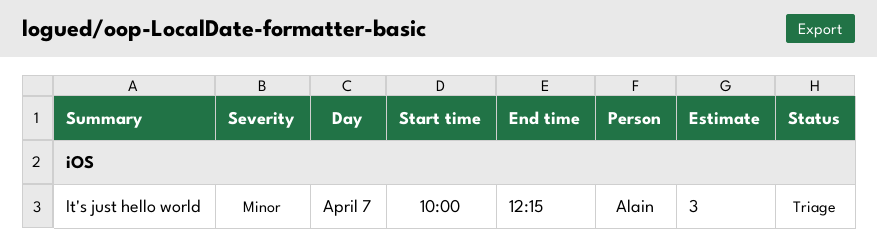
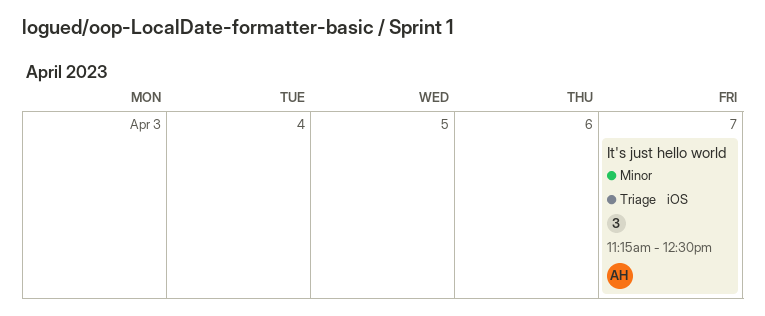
It's just hello world, begins: 10:00 -> 11:15
It's just hello world, ends: 12:15 -> 12:30

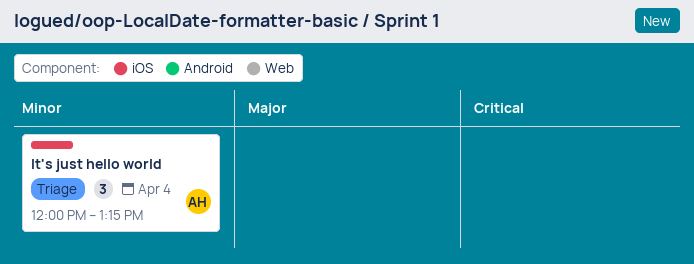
It's just hello world, day: Apr 7 -> Apr 4
It's just hello world, begins: 11:15 -> 12:00
It's just hello world, ends: 12:30 -> 13:15

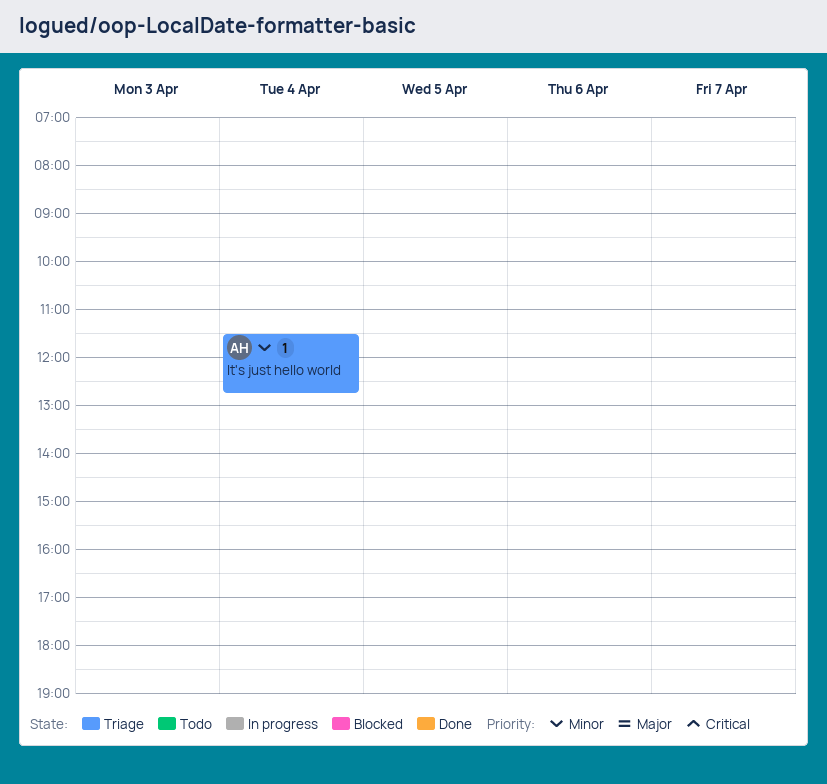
It's just hello world, estimate: 3 -> 1
It's just hello world, begins: 12:00 -> 11:30
It's just hello world, ends: 13:15 -> 12:45

